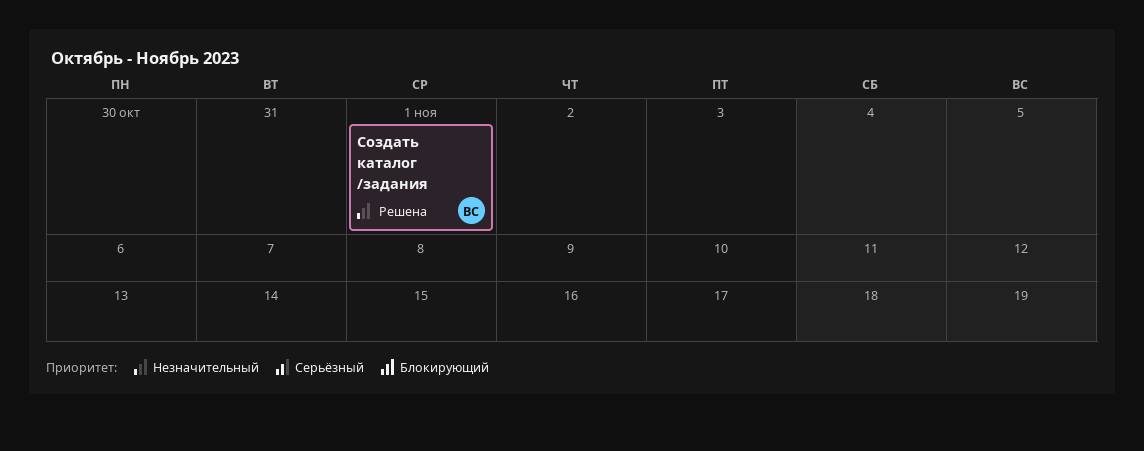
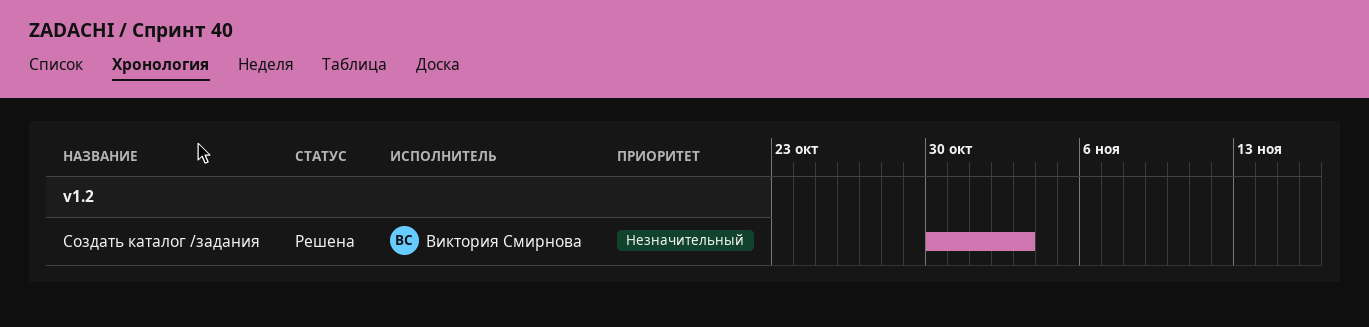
Создать каталог /задания, due: Nov 1 -> Nov 3

